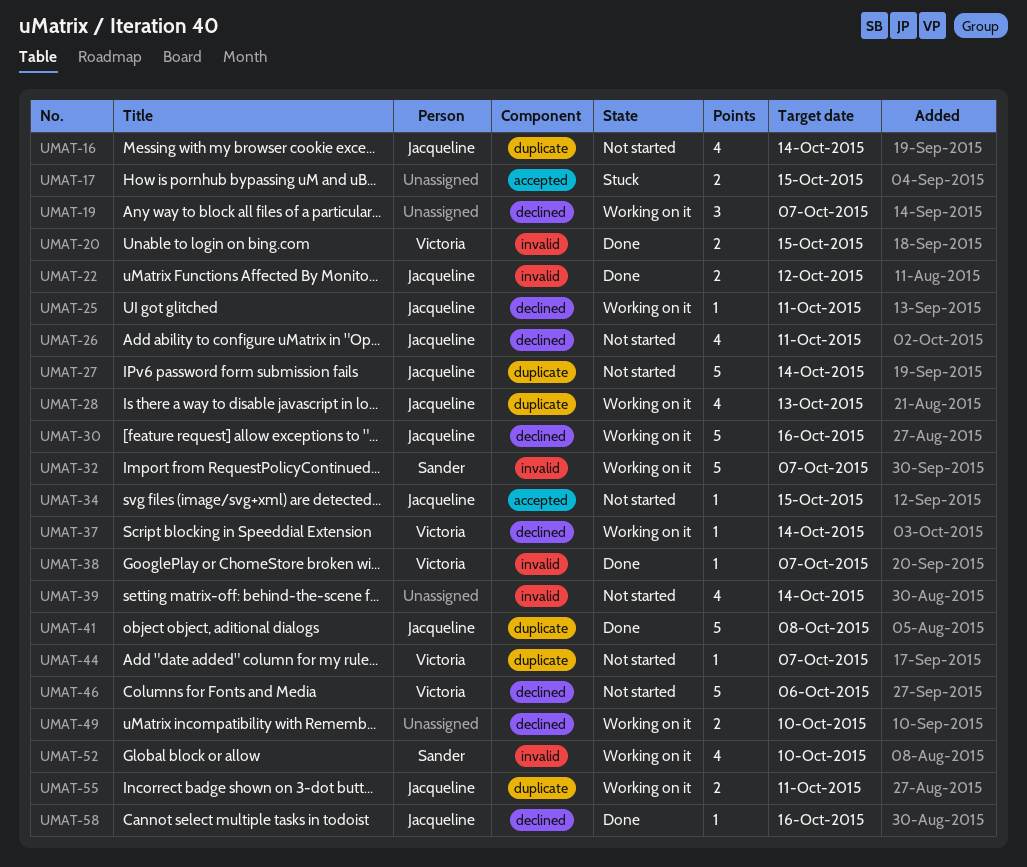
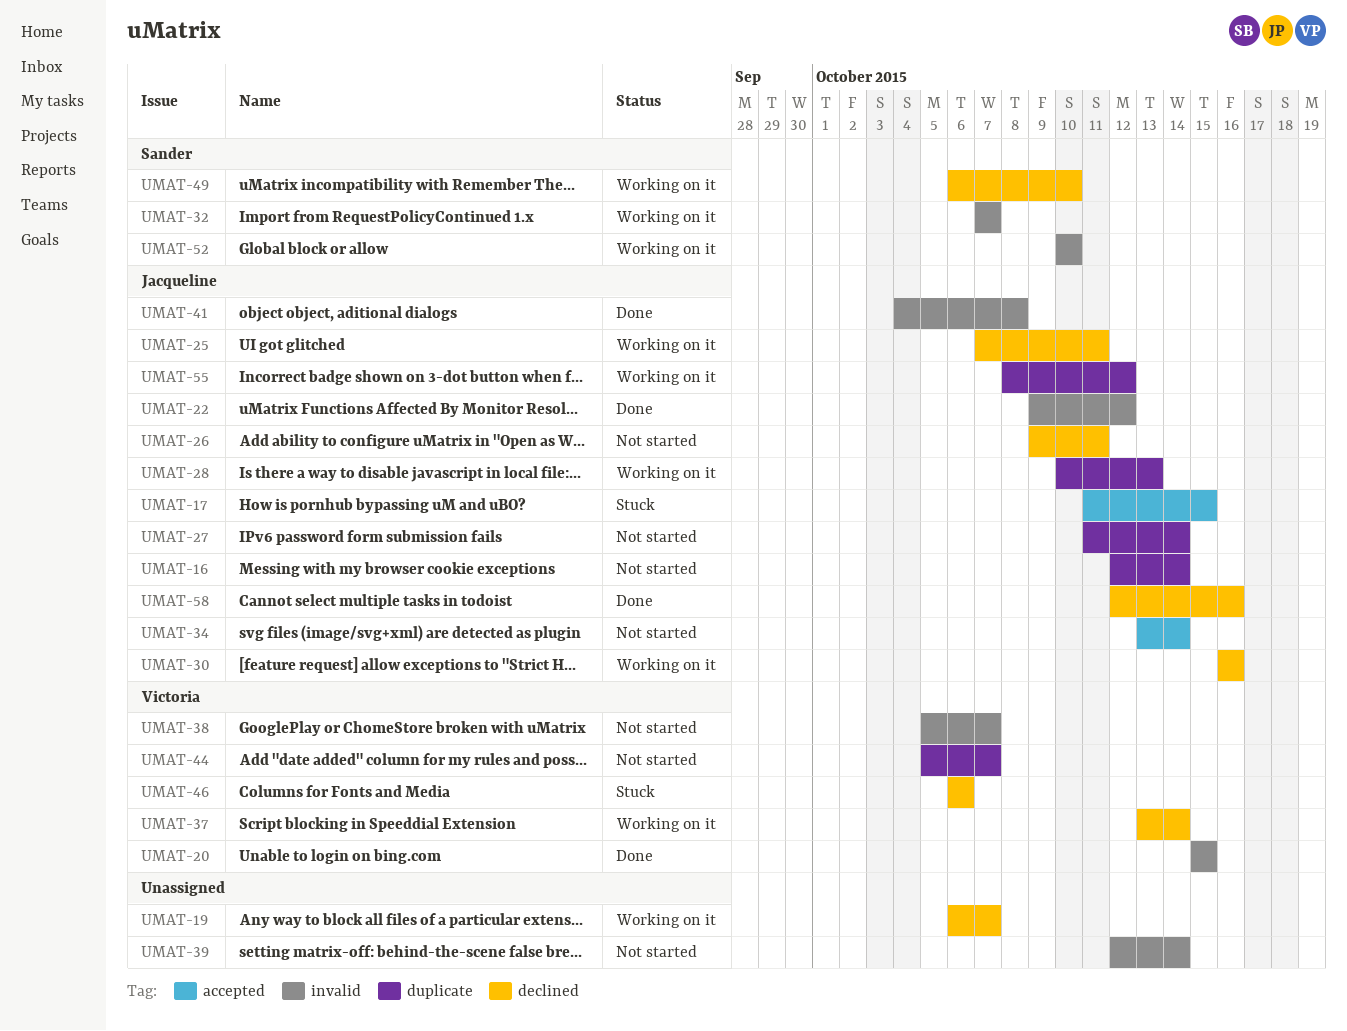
UMAT-17, owner: none -> Jacqueline
UMAT-34, due: Oct 15 -> Oct 14
UMAT-38, status: Done -> Not started
UMAT-41, label: duplicate -> invalid
UMAT-46, status: Not started -> Stuck
UMAT-49, owner: none -> Sander
UMAT-55, due: Oct 11 -> Oct 12

